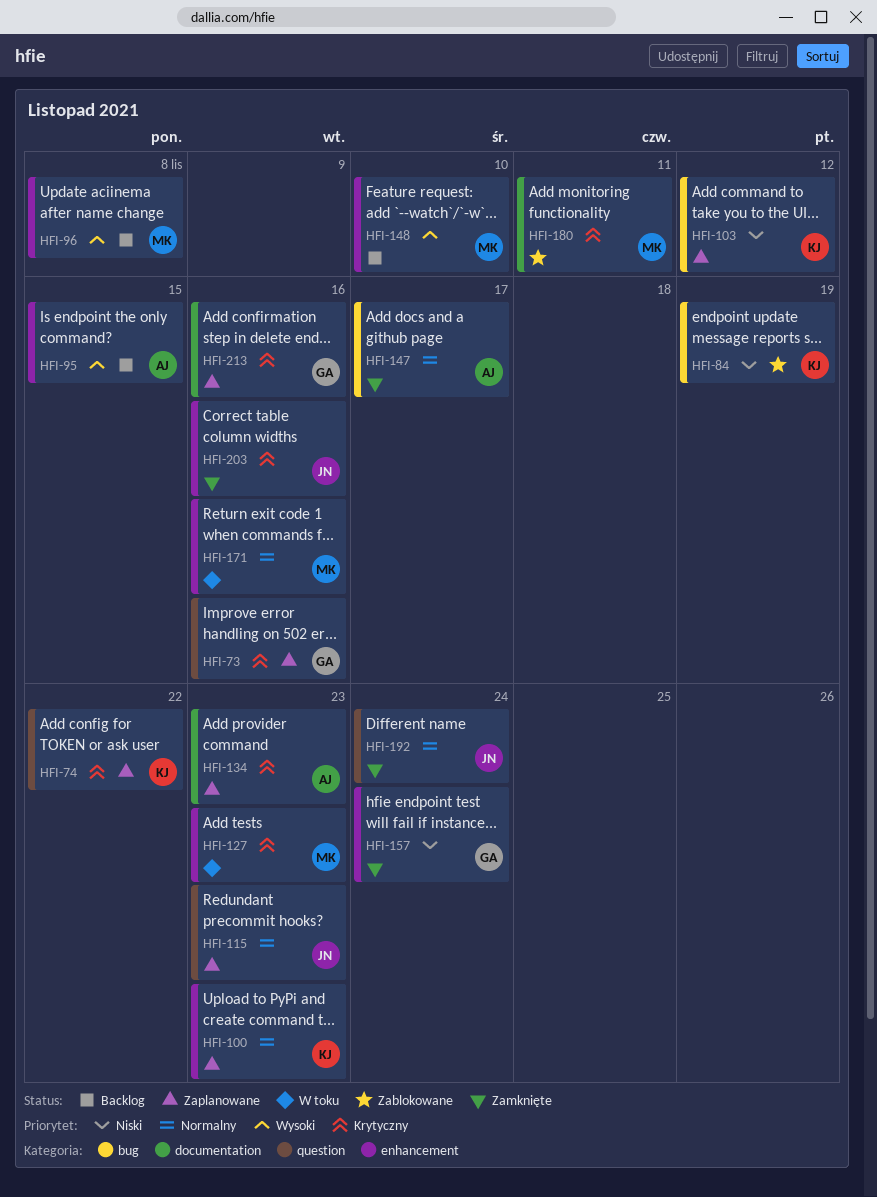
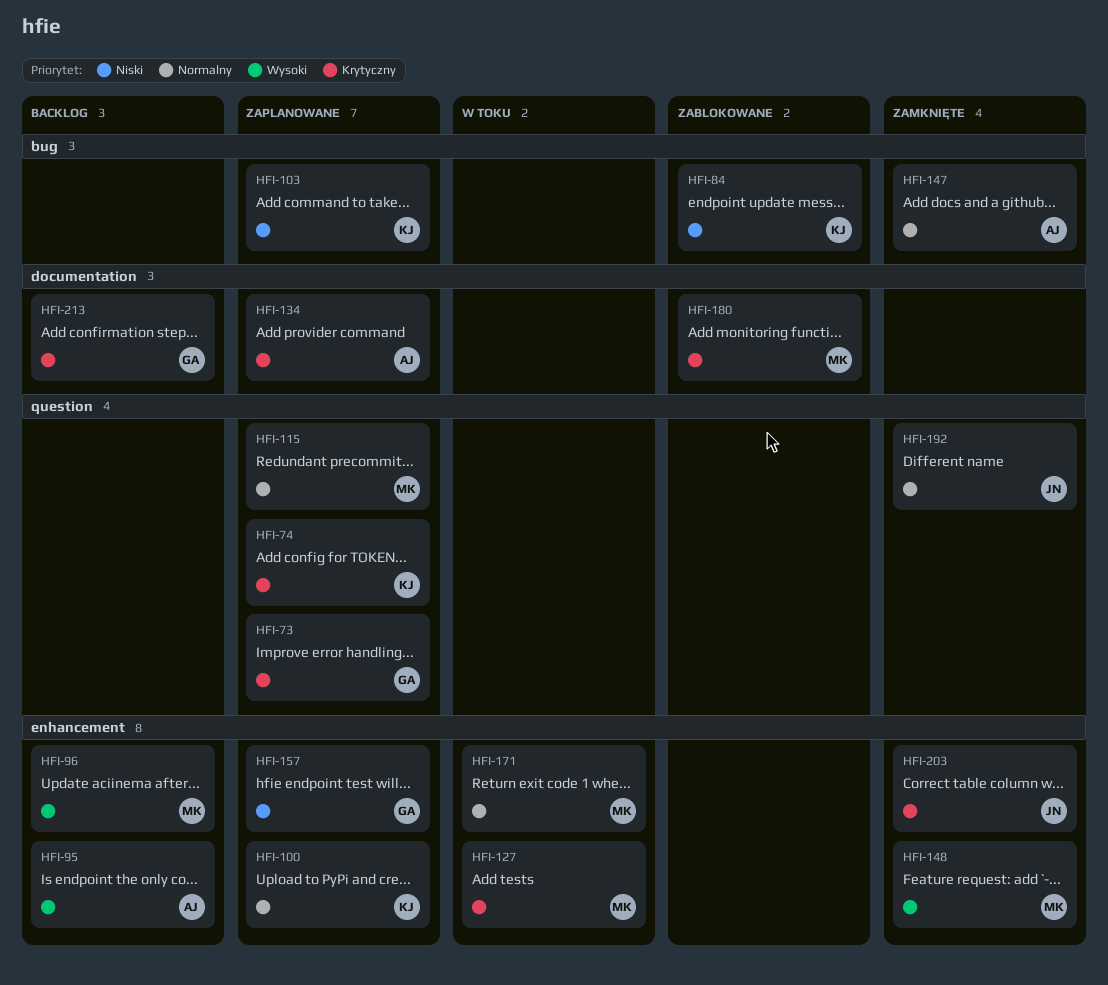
HFI-115, owner: JN -> MK
HFI-148, status: Backlog -> Zamknięte
HFI-157, status: Zamknięte -> Zaplanowane
HFI-213, status: Zaplanowane -> Backlog

